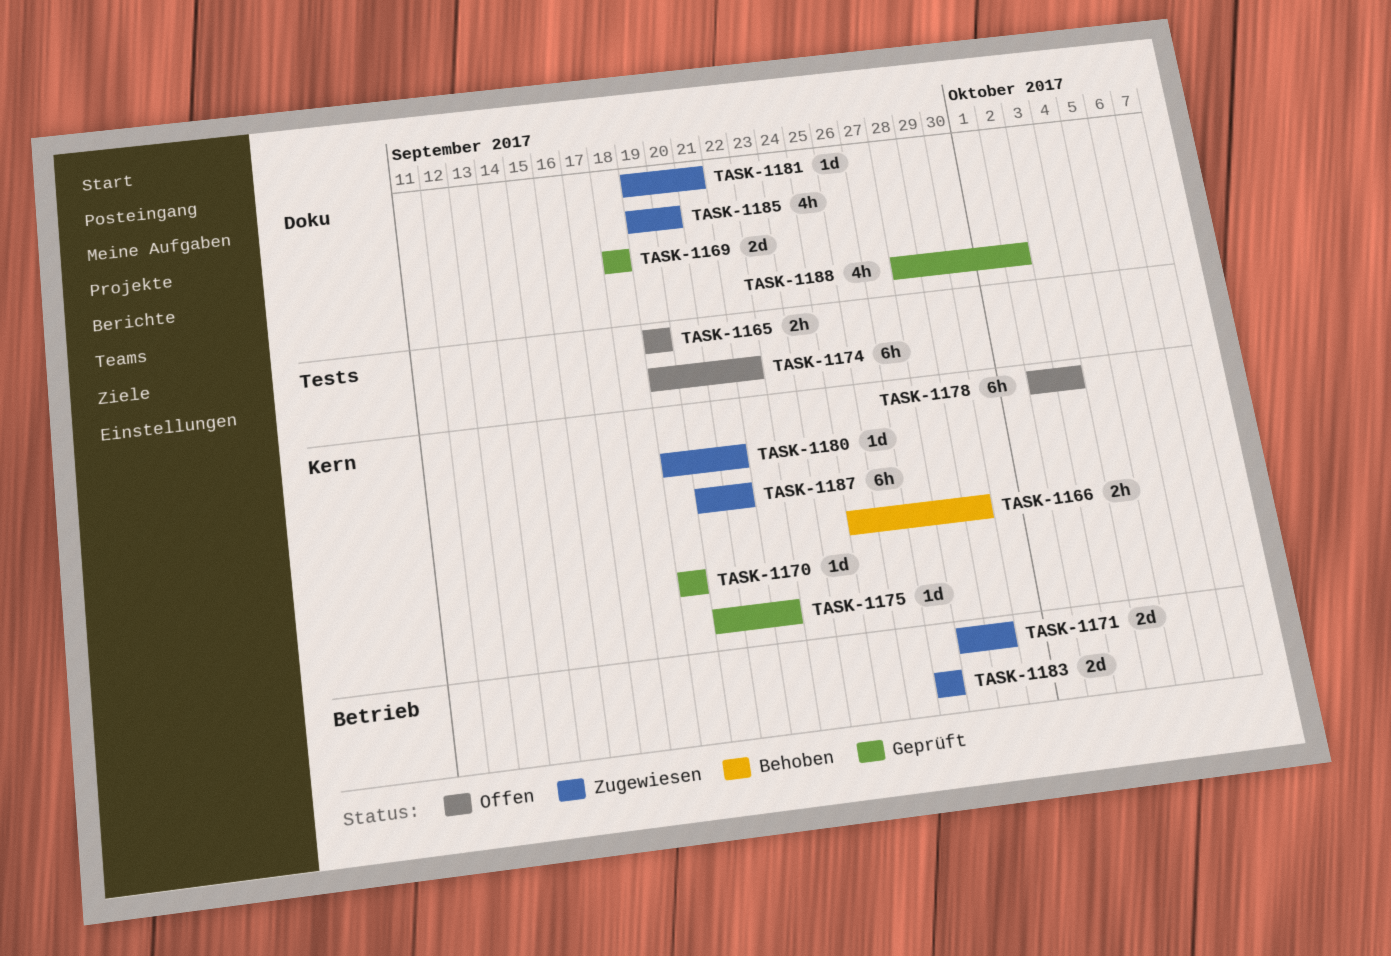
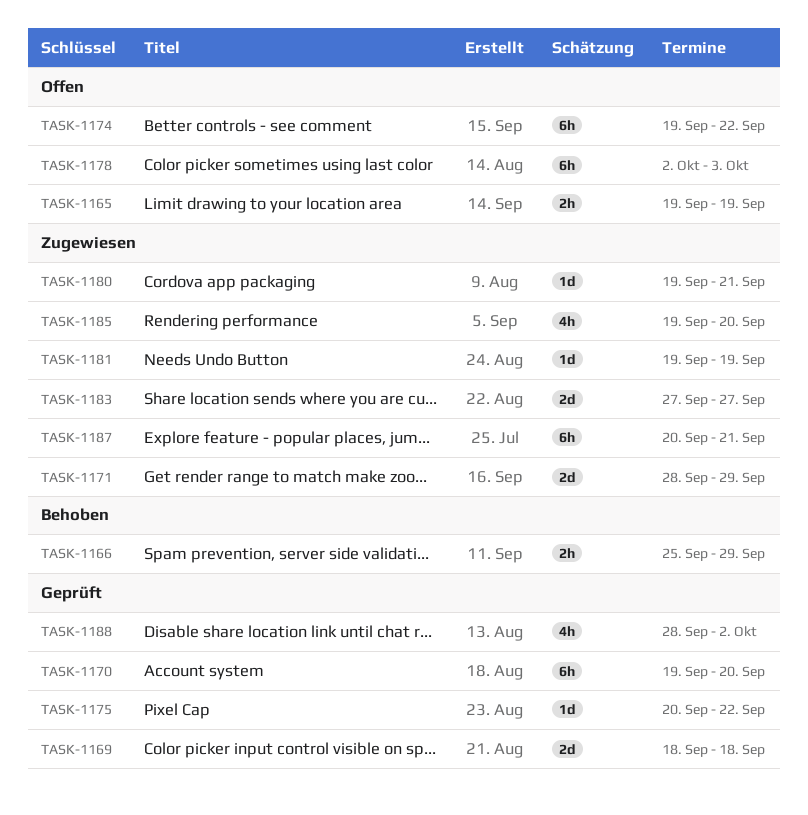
TASK-1170, estimate: 1d -> 6h
TASK-1170, due: Sep 19 -> Sep 20
TASK-1181, due: Sep 21 -> Sep 19

